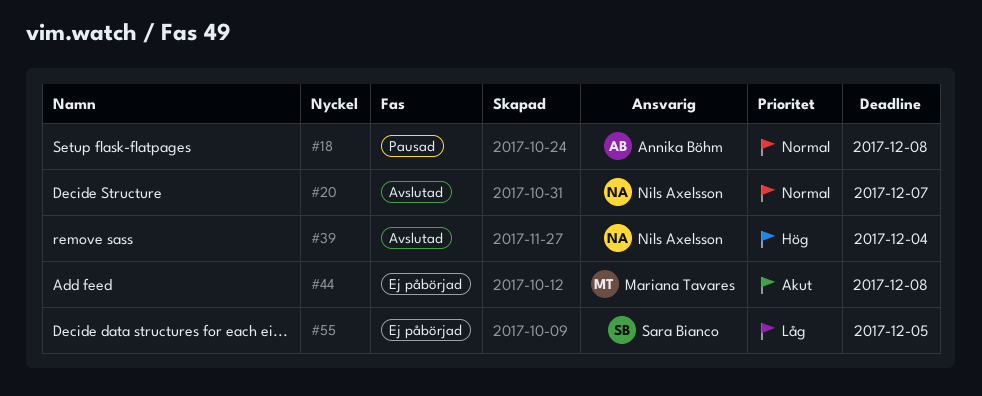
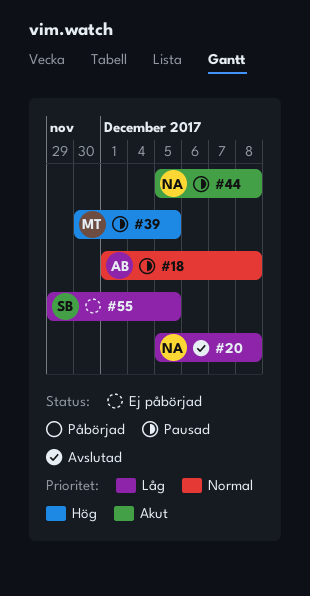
#20, priority: Normal -> Låg
#20, due: Dec 7 -> Dec 8
#39, status: Avslutad -> Pausad
#39, owner: Nils Axelsson -> Mariana Tavares
#39, due: Dec 4 -> Dec 5
#44, status: Ej påbörjad -> Pausad
#44, owner: Mariana Tavares -> Nils Axelsson

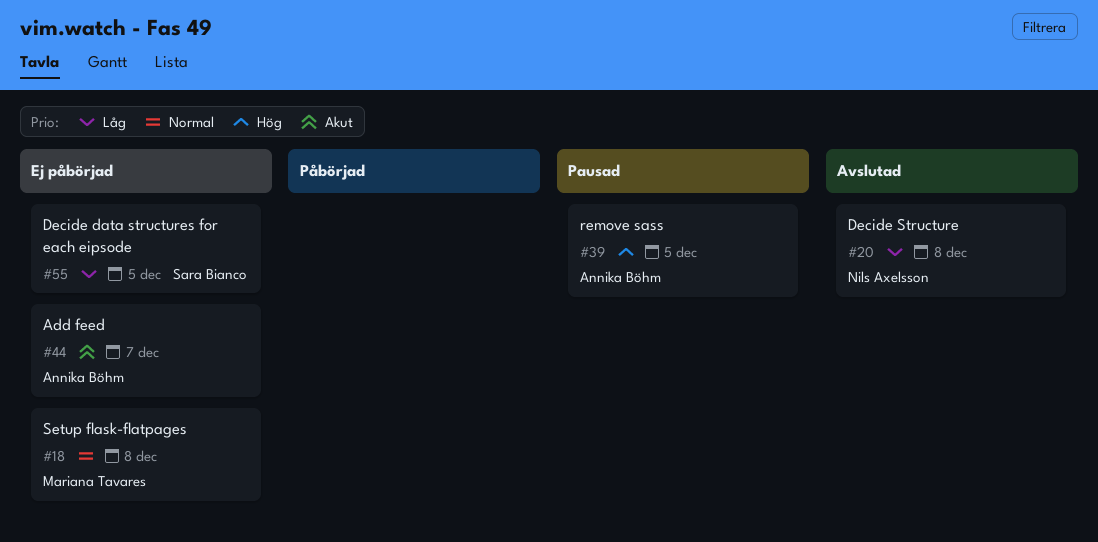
#18, status: Pausad -> Ej påbörjad
#18, owner: Annika Böhm -> Mariana Tavares
#39, owner: Mariana Tavares -> Annika Böhm
#44, status: Pausad -> Ej påbörjad
#44, owner: Nils Axelsson -> Annika Böhm
#44, due: Dec 8 -> Dec 7

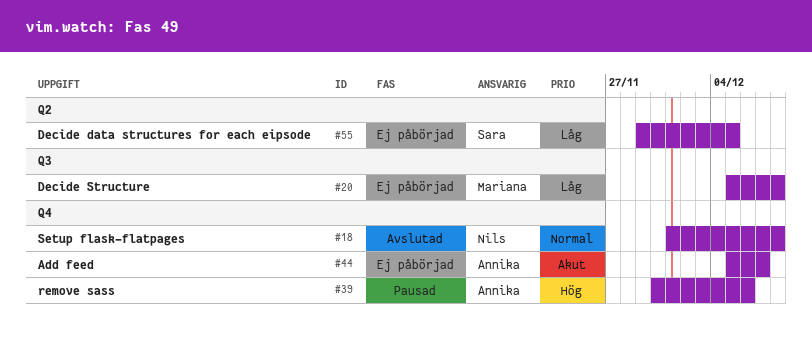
#18, status: Ej påbörjad -> Avslutad
#18, owner: Mariana Tavares -> Nils Axelsson
#20, status: Avslutad -> Ej påbörjad
#20, owner: Nils Axelsson -> Mariana Tavares
#39, due: Dec 5 -> Dec 6

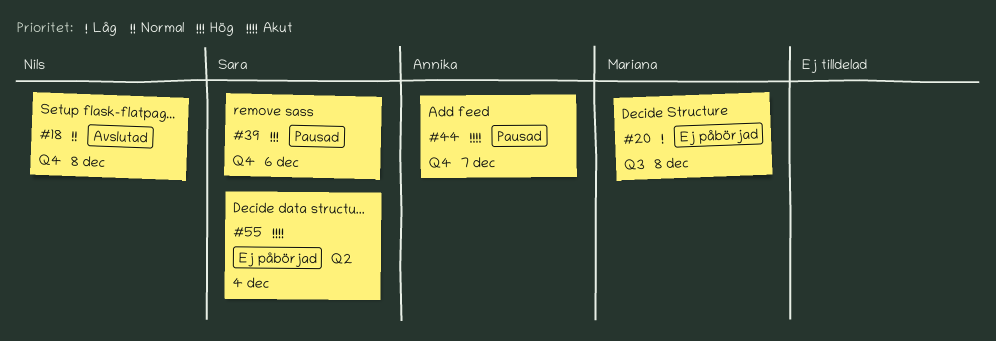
#39, owner: Annika -> Sara
#44, status: Ej påbörjad -> Pausad
#55, priority: Låg -> Akut
#55, due: Dec 5 -> Dec 4

